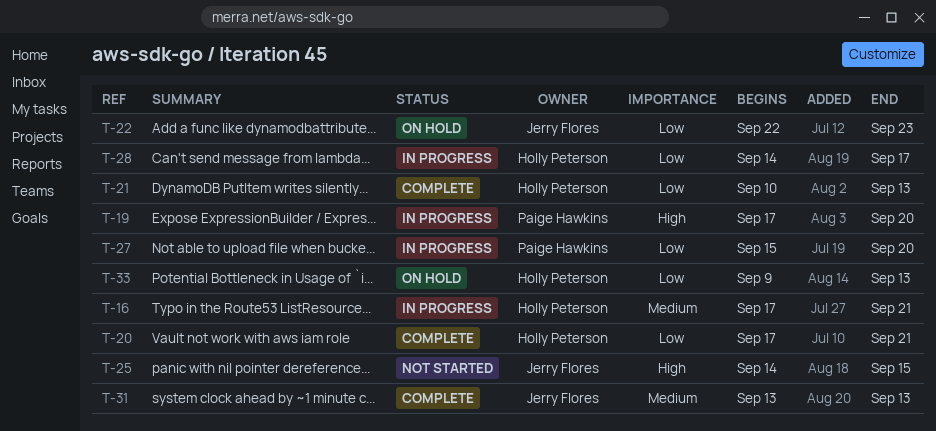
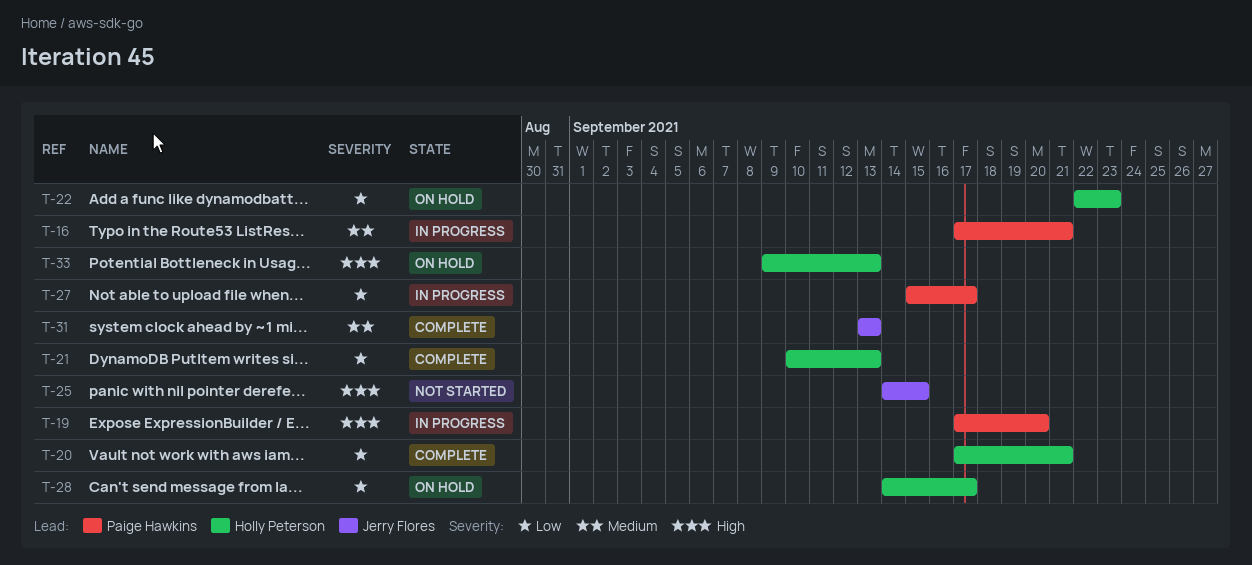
T-16, owner: Holly Peterson -> Paige Hawkins
T-22, owner: Jerry Flores -> Holly Peterson
T-27, due: Sep 20 -> Sep 17
T-28, status: In progress -> On hold
T-33, priority: Low -> High

